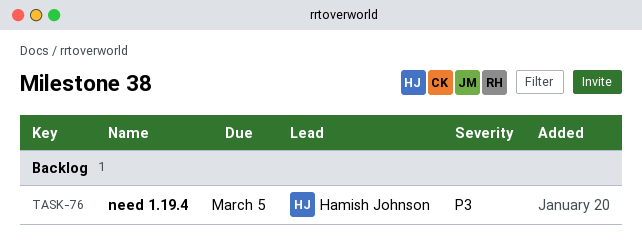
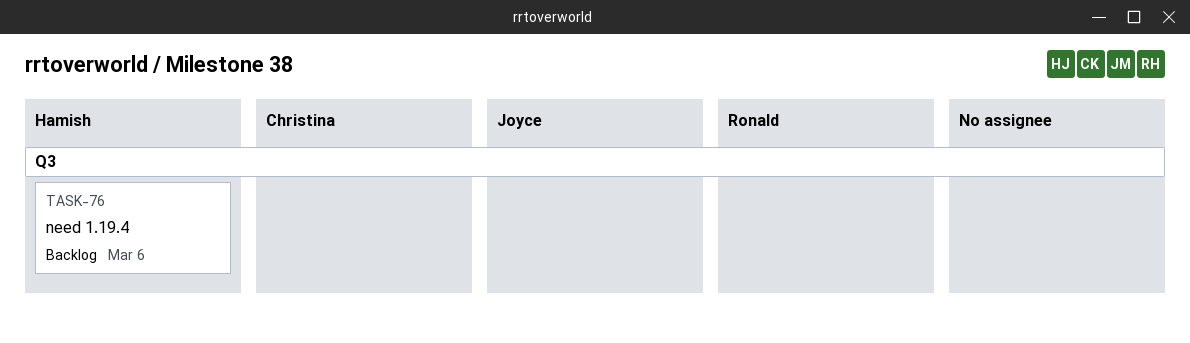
TASK-76, due: Mar 5 -> Mar 6

